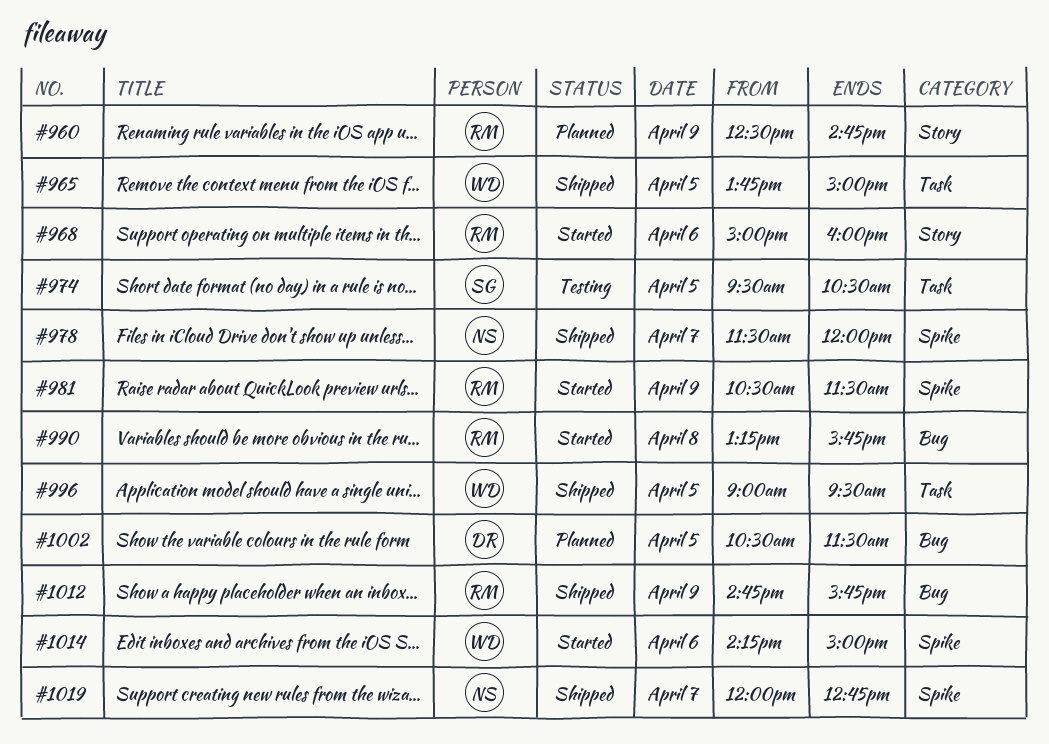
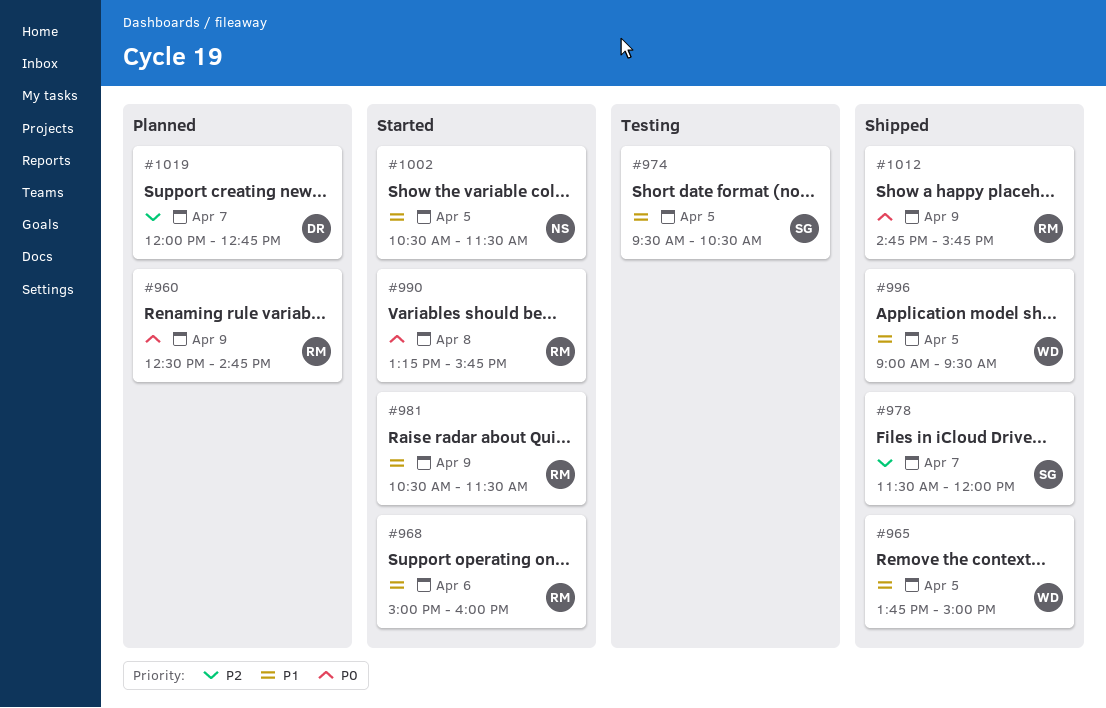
#978, owner: NS -> SG
#1002, status: Planned -> Started
#1002, owner: DR -> NS
#1014: present -> none
#1019, status: Shipped -> Planned
#1019, owner: NS -> DR

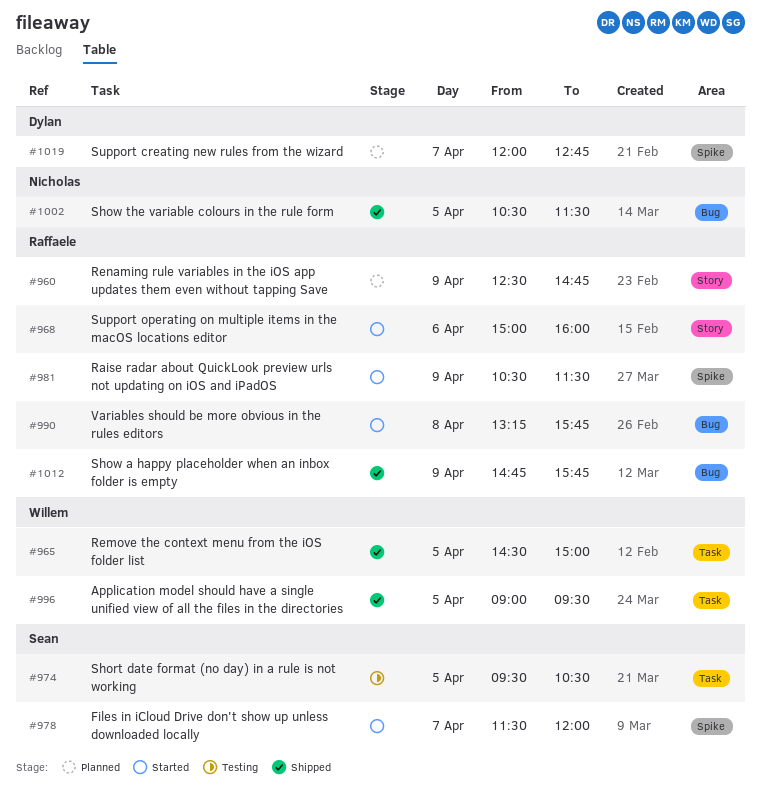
#965, begins: 13:45 -> 14:30
#978, status: Shipped -> Started
#1002, status: Started -> Shipped

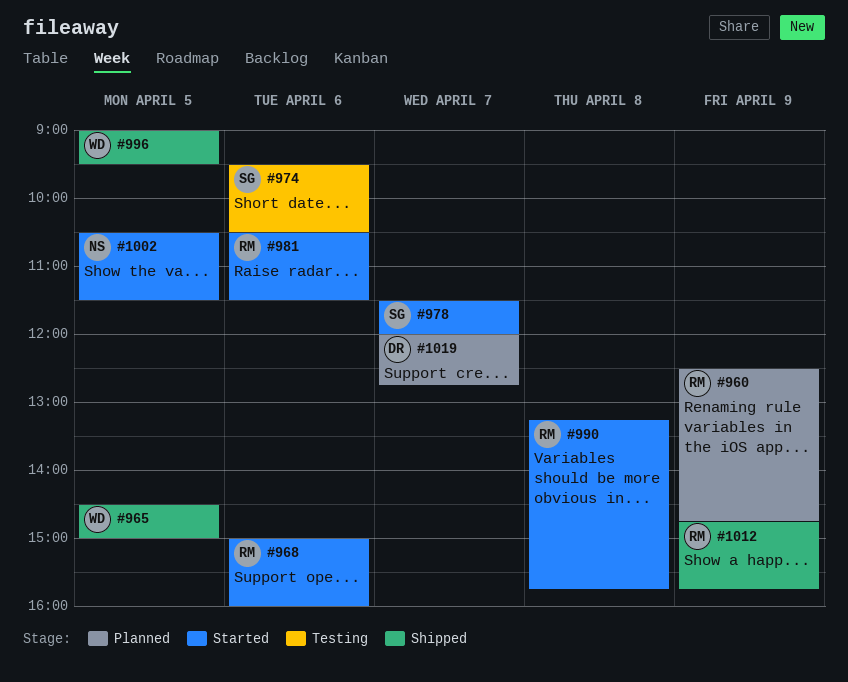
#974, day: Apr 5 -> Apr 6
#981, day: Apr 9 -> Apr 6
#1002, status: Shipped -> Started

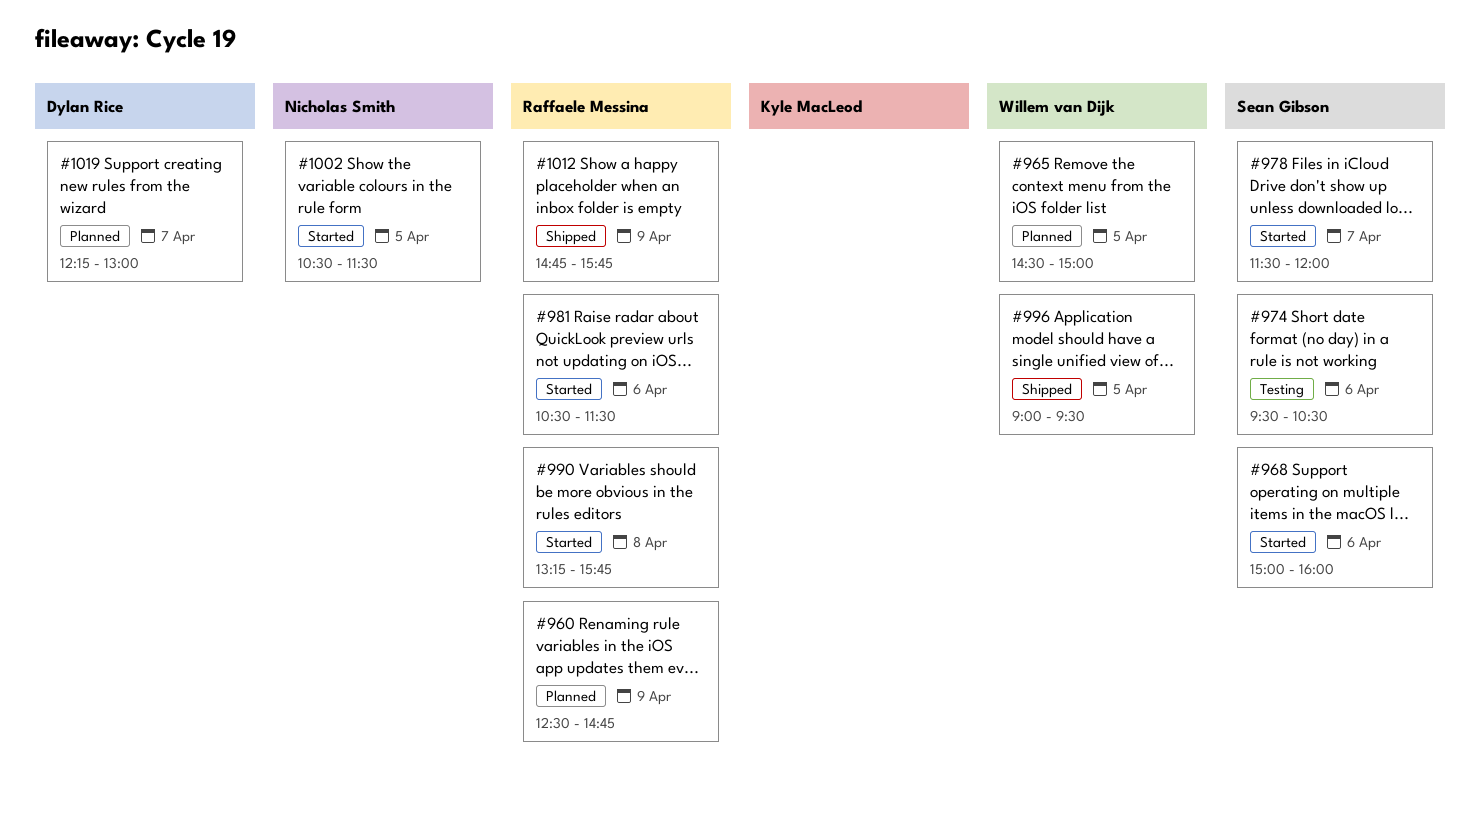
#965, status: Shipped -> Planned
#968, owner: Raffaele Messina -> Sean Gibson
#1019, begins: 12:00 -> 12:15
#1019, ends: 12:45 -> 13:00

